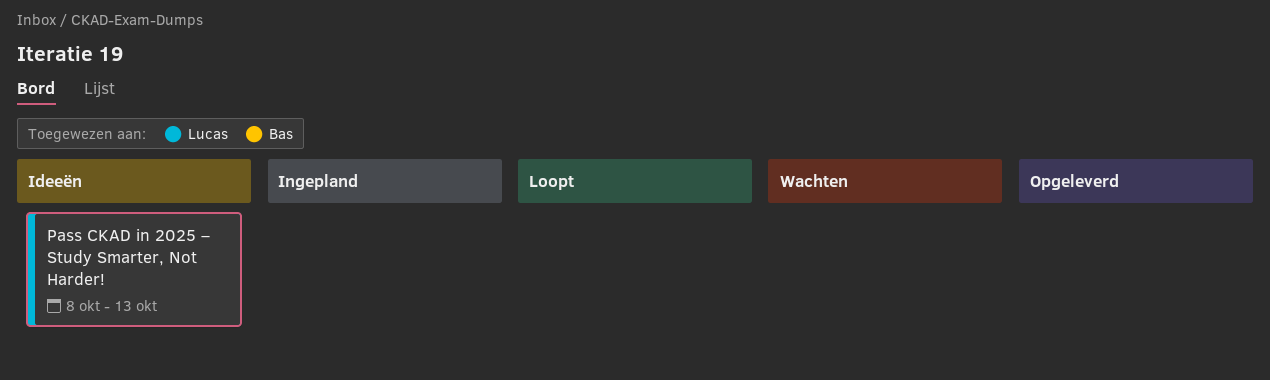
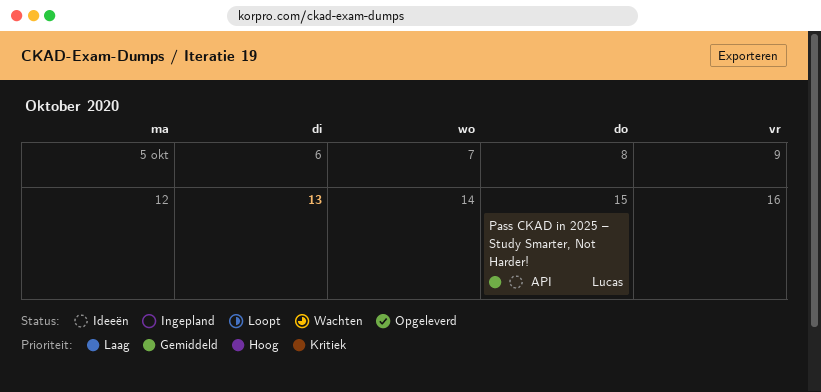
Pass CKAD in 2025 – Study Smarter, Not Harder!, due: Oct 13 -> Oct 15

